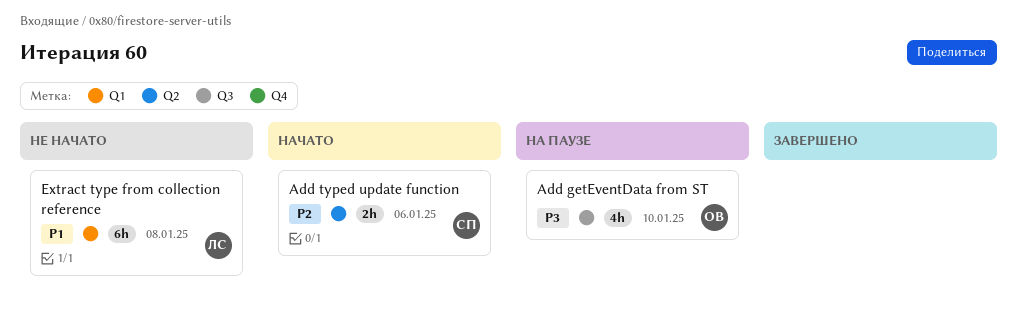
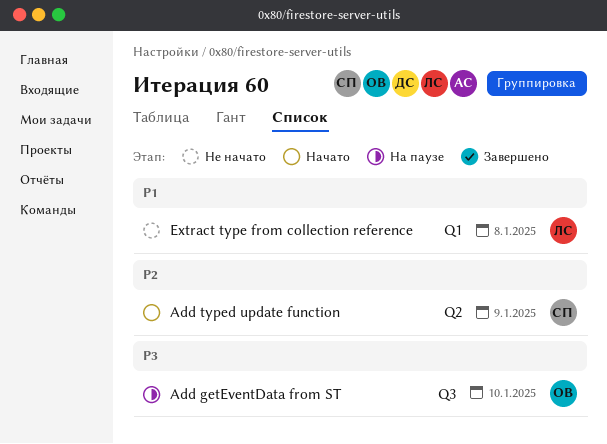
Add typed update function, due: Jan 6 -> Jan 9

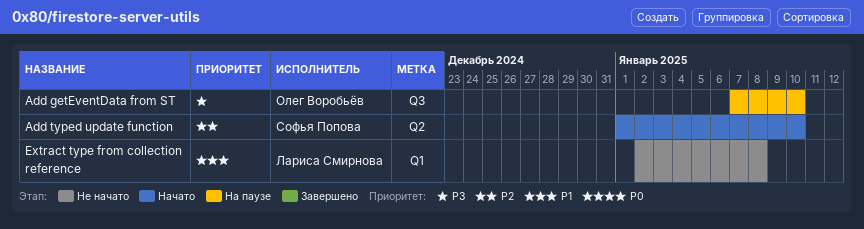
Add typed update function, due: Jan 9 -> Jan 10

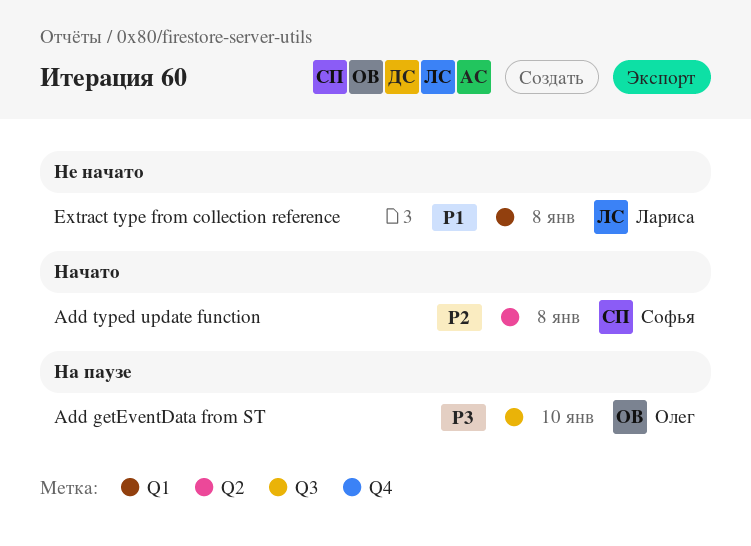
Add typed update function, due: Jan 10 -> Jan 8

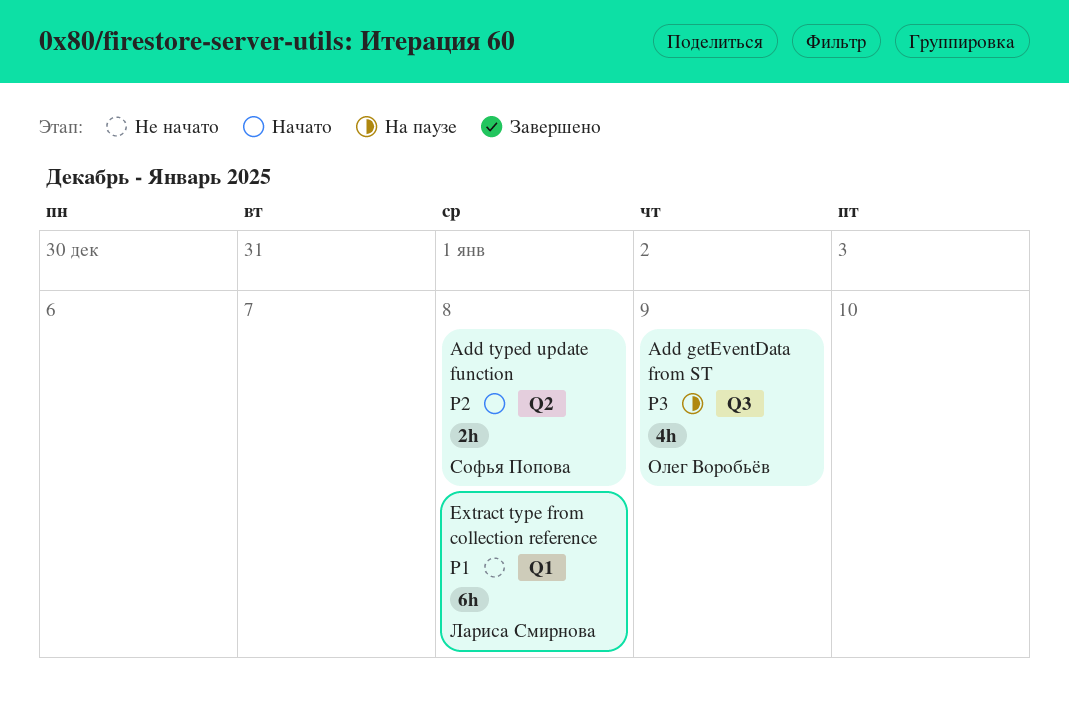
Add getEventData from ST, due: Jan 10 -> Jan 9

